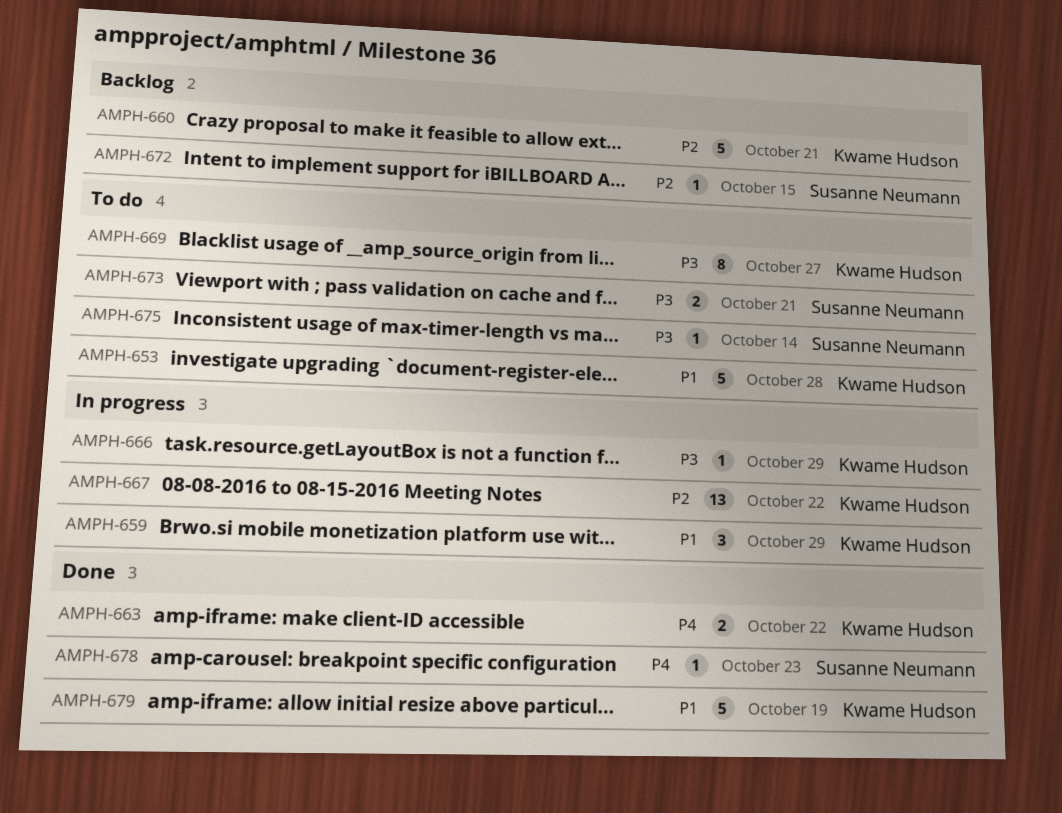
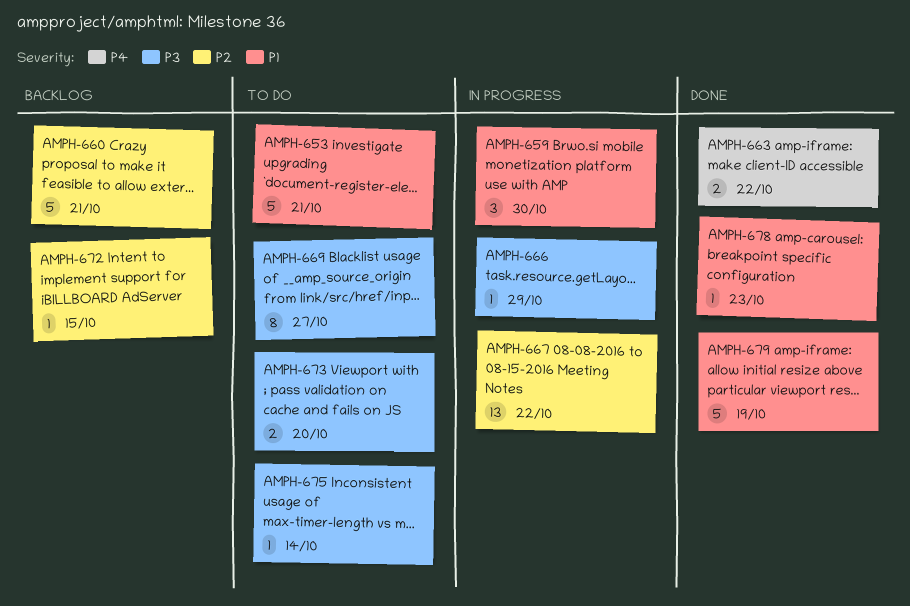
AMPH-653, due: Oct 28 -> Oct 21
AMPH-659, due: Oct 29 -> Oct 30
AMPH-673, due: Oct 21 -> Oct 20
AMPH-678, priority: P4 -> P1

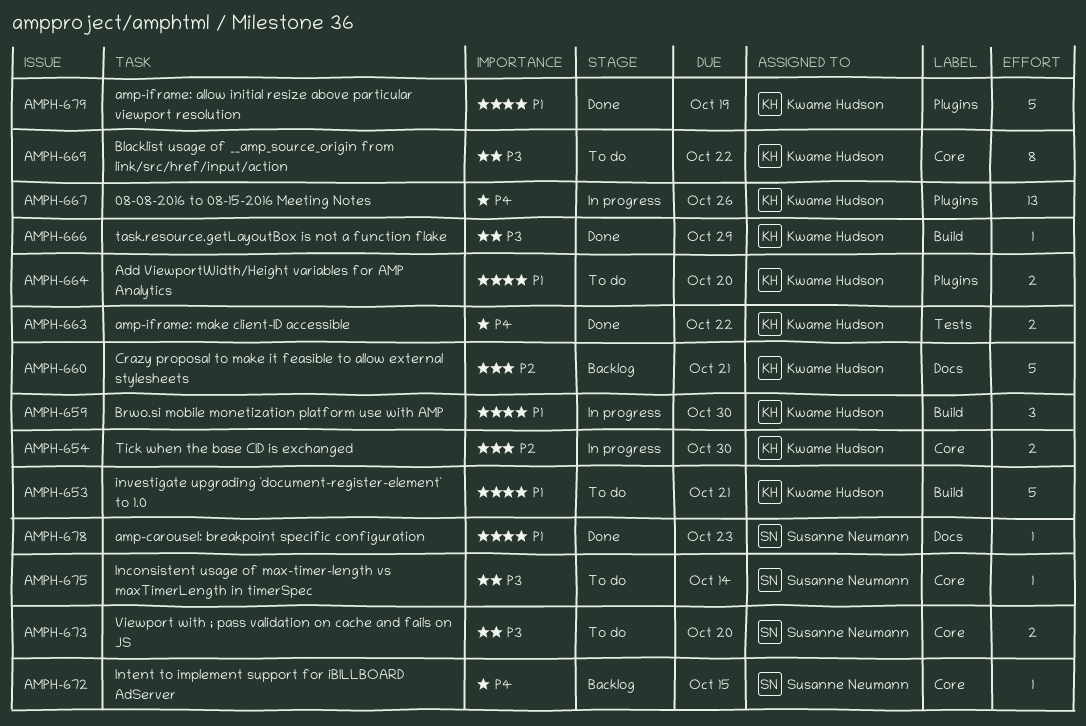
AMPH-654: none -> present
AMPH-664: none -> present
AMPH-666, status: In progress -> Done
AMPH-667, priority: P2 -> P4
AMPH-667, due: Oct 22 -> Oct 26
AMPH-669, due: Oct 27 -> Oct 22
AMPH-672, priority: P2 -> P4

